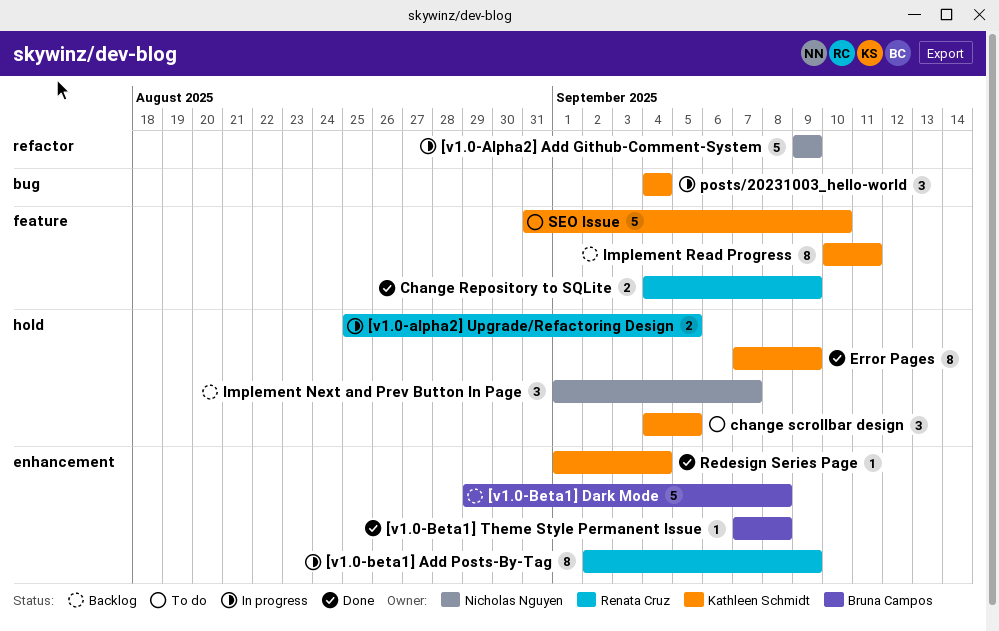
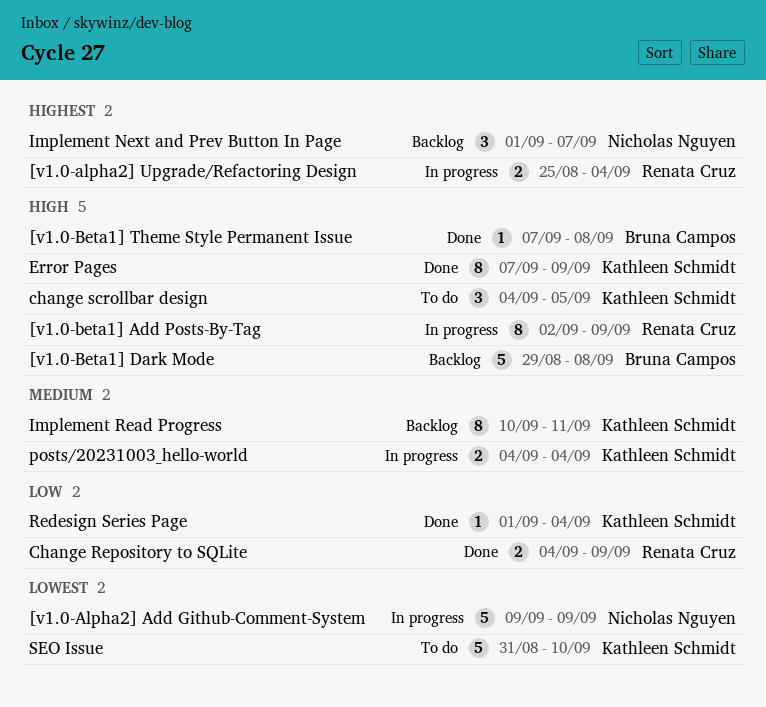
[v1.0-alpha2] Upgrade/Refactoring Design, due: Sep 5 -> Sep 4
posts/20231003_hello-world, estimate: 3 -> 2

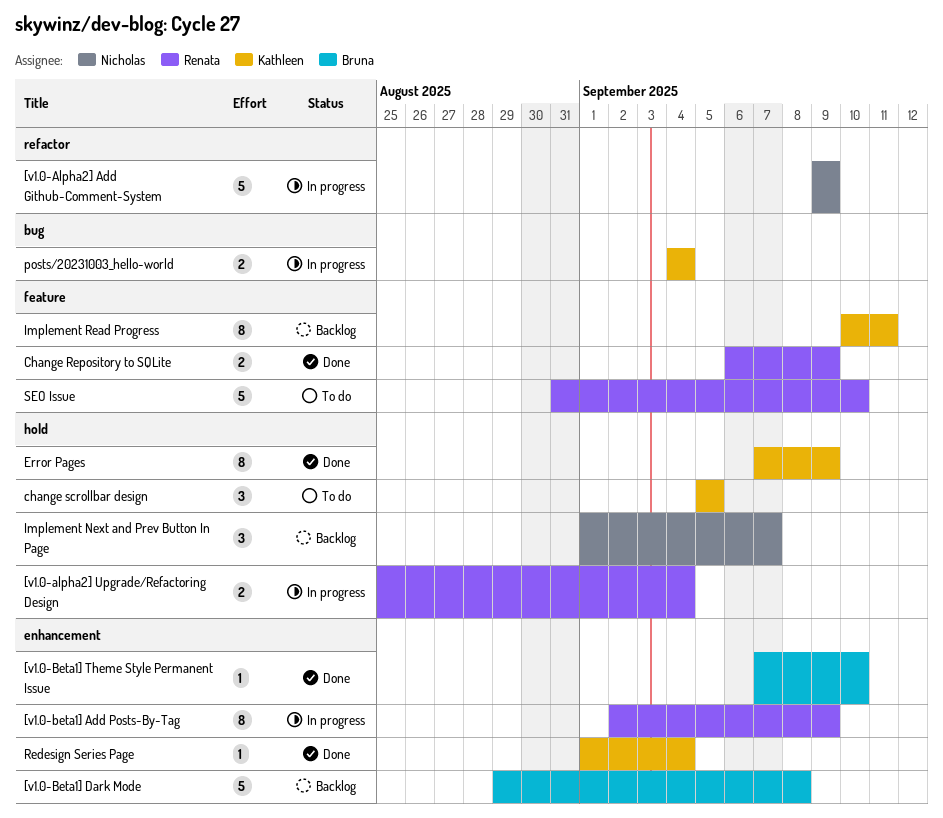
[v1.0-Beta1] Theme Style Permanent Issue, due: Sep 8 -> Sep 10
Change Repository to SQLite, start: Sep 4 -> Sep 6
change scrollbar design, start: Sep 4 -> Sep 5
SEO Issue, owner: Kathleen Schmidt -> Renata Cruz

